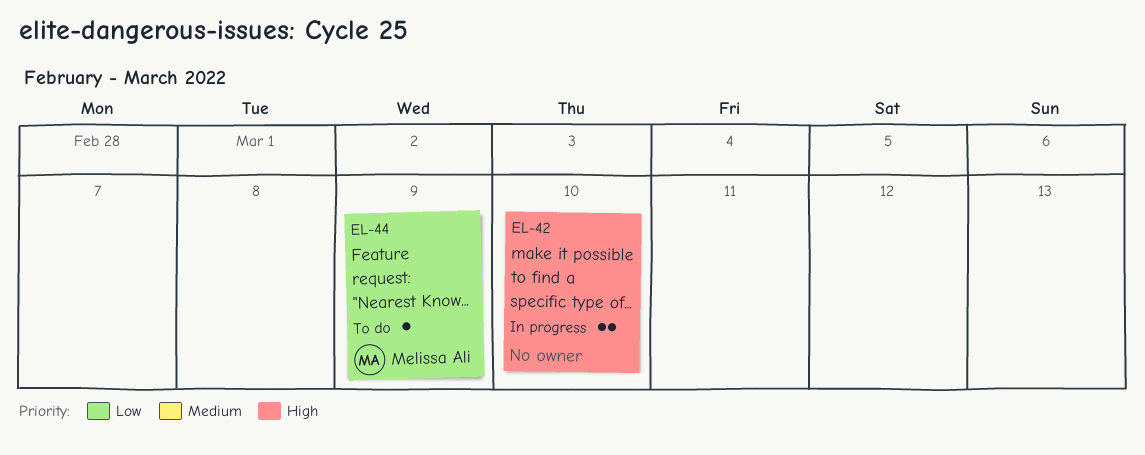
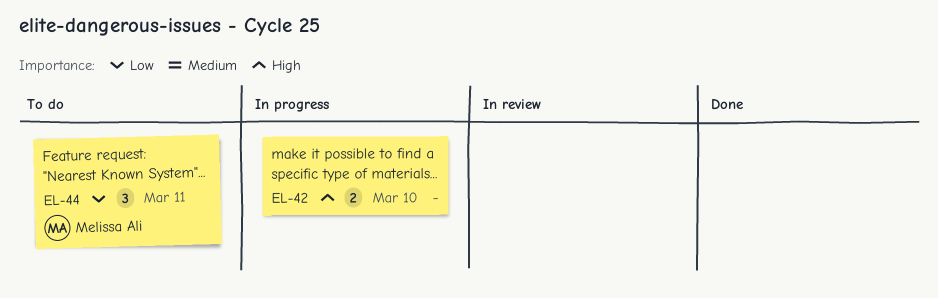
EL-44, estimate: 1 -> 3
EL-44, due: Mar 9 -> Mar 11

